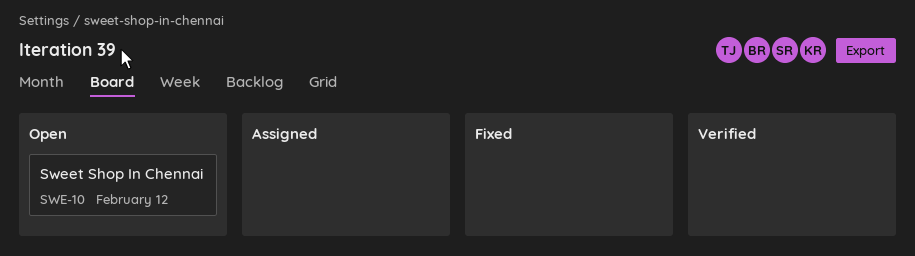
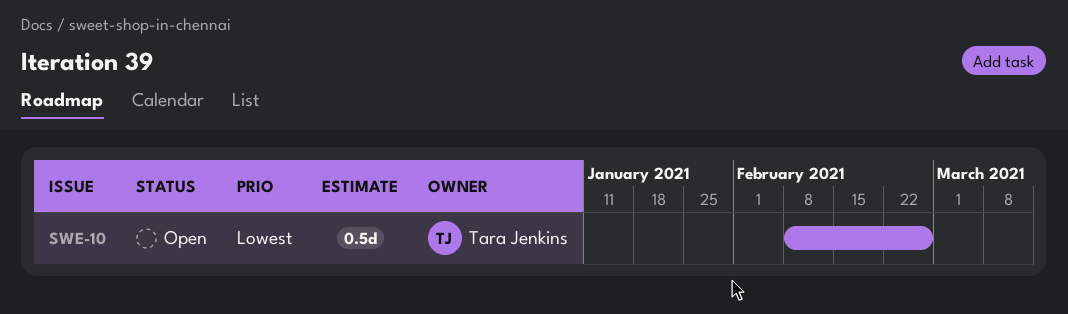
SWE-10, due: Feb 12 -> Feb 26

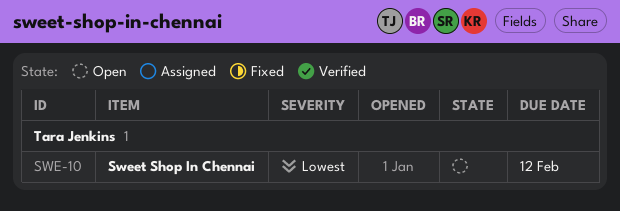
SWE-10, due: Feb 26 -> Feb 12

